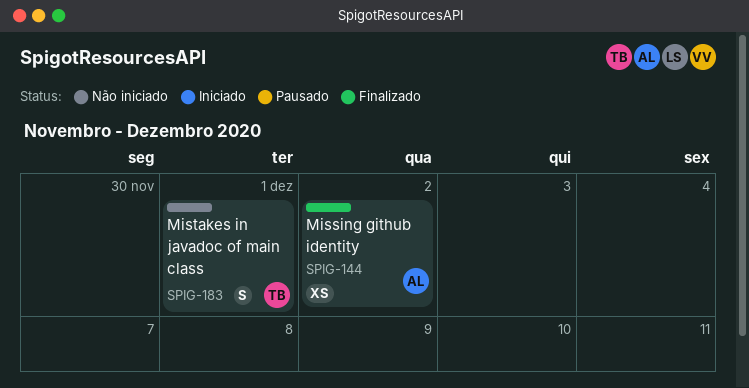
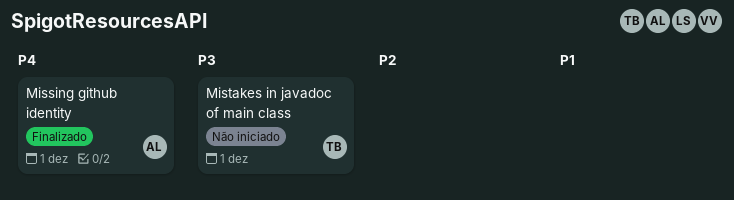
Missing github identity, due: Dec 2 -> Dec 1

